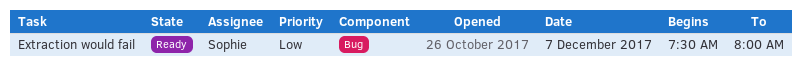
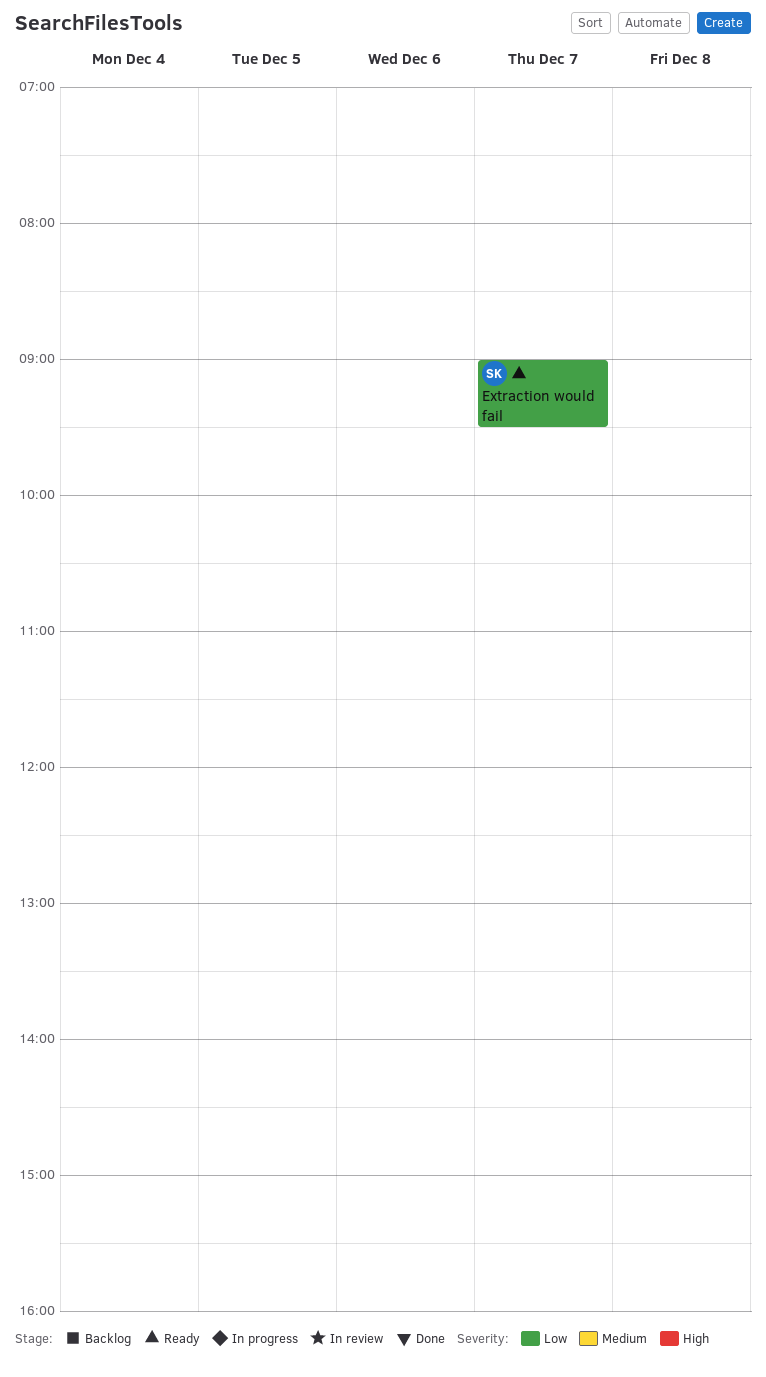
Extraction would fail, begins: 07:30 -> 09:00
Extraction would fail, ends: 08:00 -> 09:30

